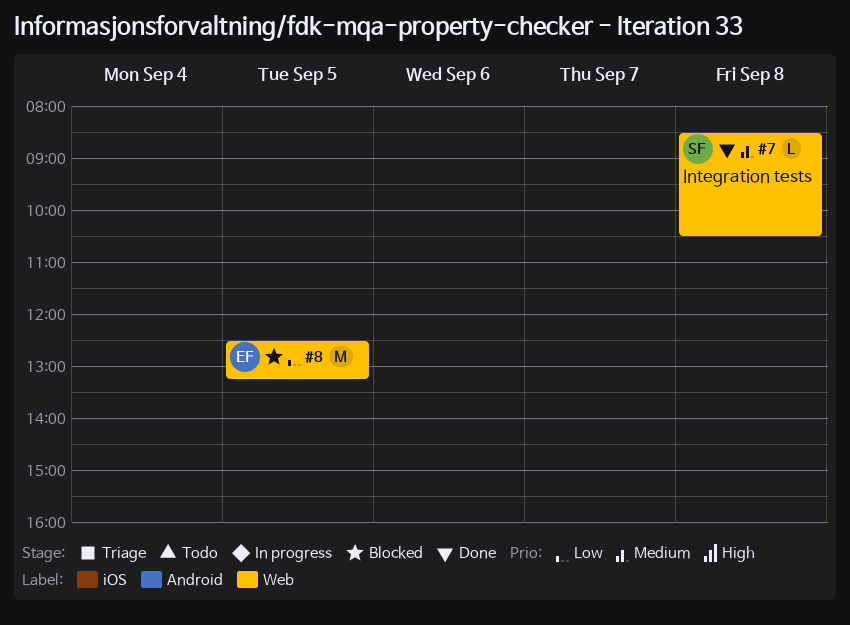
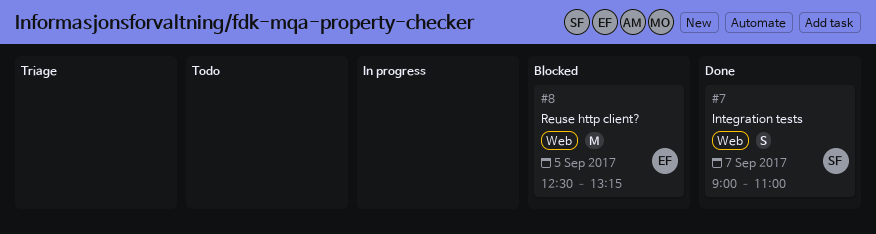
#7, estimate: L -> S
#7, day: Sep 8 -> Sep 7
#7, begins: 08:30 -> 09:00
#7, ends: 10:30 -> 11:00

